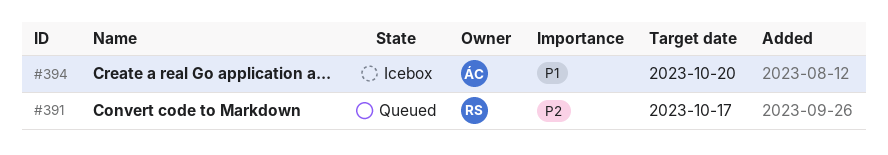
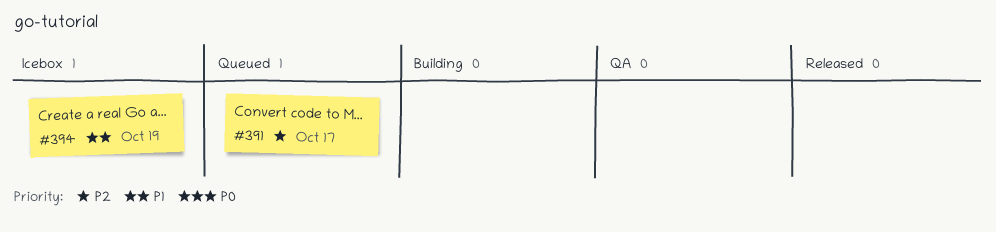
#394, due: Oct 20 -> Oct 19

